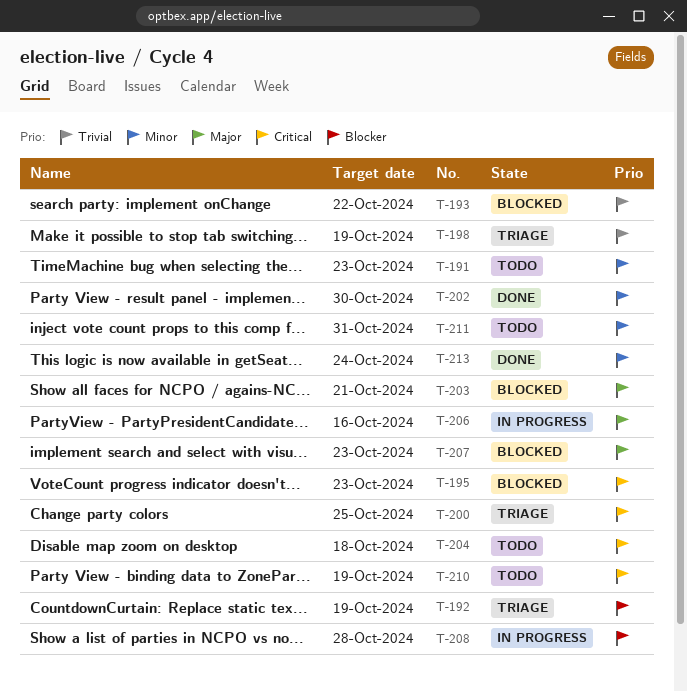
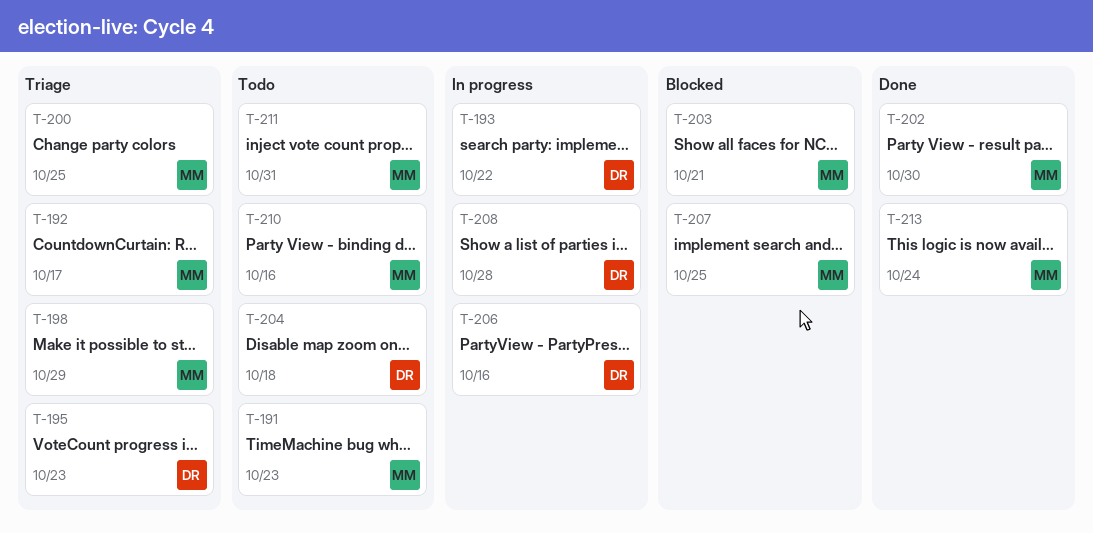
T-192, due: Oct 19 -> Oct 17
T-193, status: Blocked -> In progress
T-195, status: Blocked -> Triage
T-198, due: Oct 19 -> Oct 29
T-207, due: Oct 23 -> Oct 25
T-210, due: Oct 19 -> Oct 16

